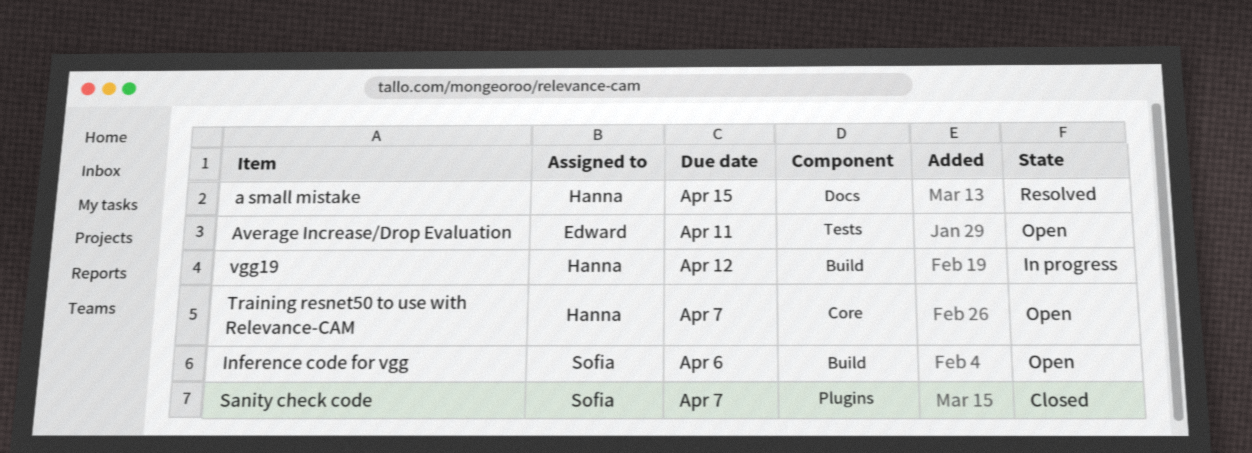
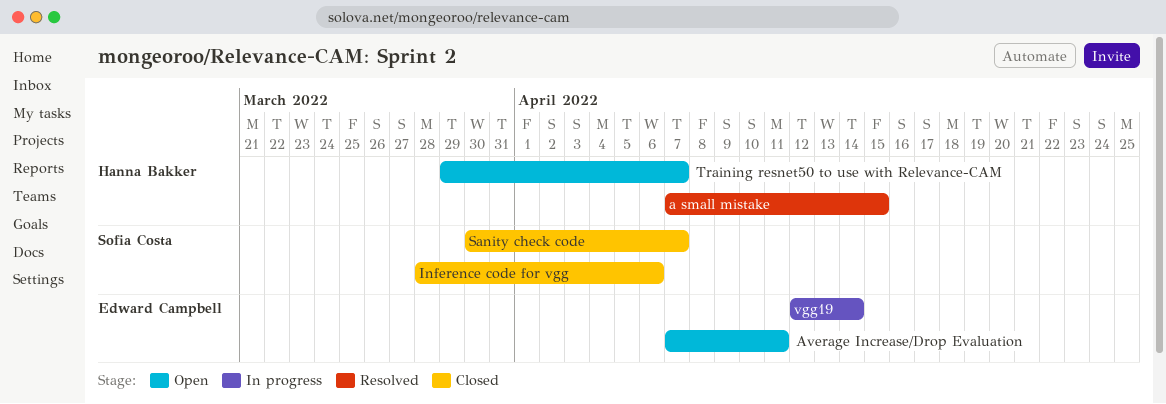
Inference code for vgg, status: Open -> Closed
vgg19, owner: Hanna Bakker -> Edward Campbell
vgg19, due: Apr 12 -> Apr 14

